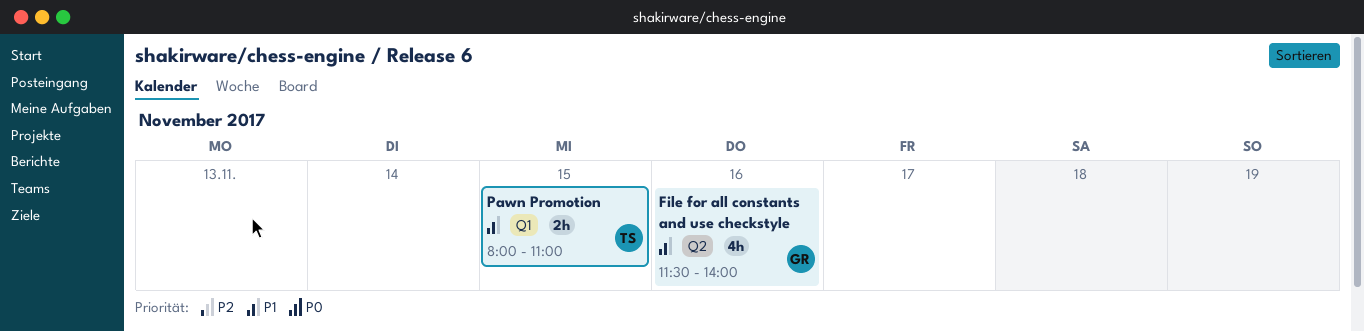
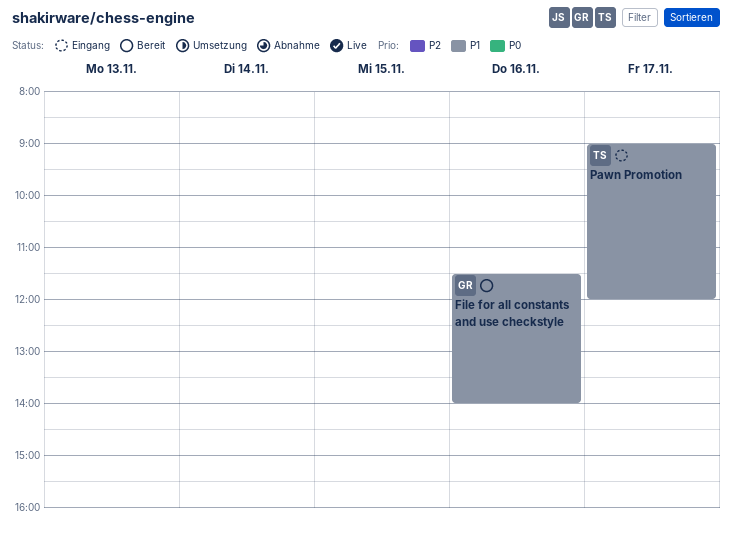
Pawn Promotion, day: Nov 15 -> Nov 17
Pawn Promotion, begins: 08:00 -> 09:00
Pawn Promotion, ends: 11:00 -> 12:00

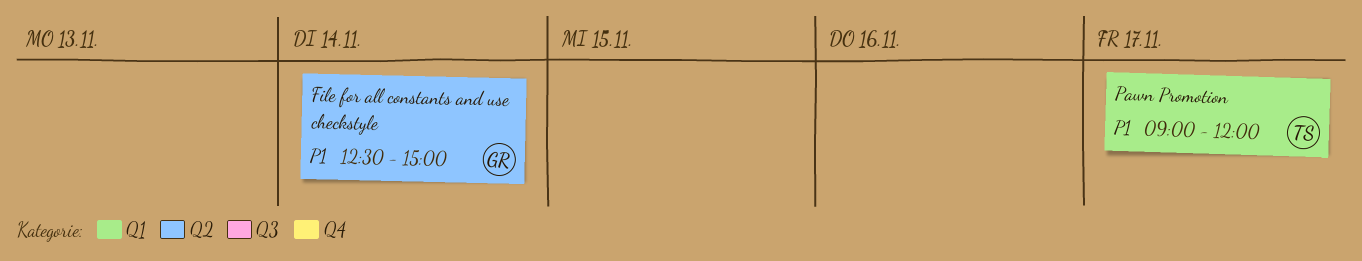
File for all constants and use checkstyle, day: Nov 16 -> Nov 14
File for all constants and use checkstyle, begins: 11:30 -> 12:30
File for all constants and use checkstyle, ends: 14:00 -> 15:00

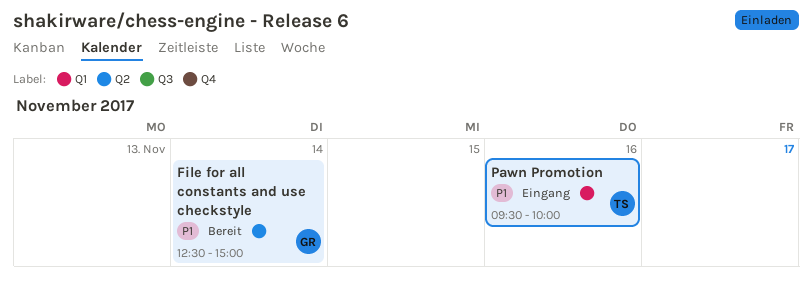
Pawn Promotion, day: Nov 17 -> Nov 16
Pawn Promotion, begins: 09:00 -> 09:30
Pawn Promotion, ends: 12:00 -> 10:00

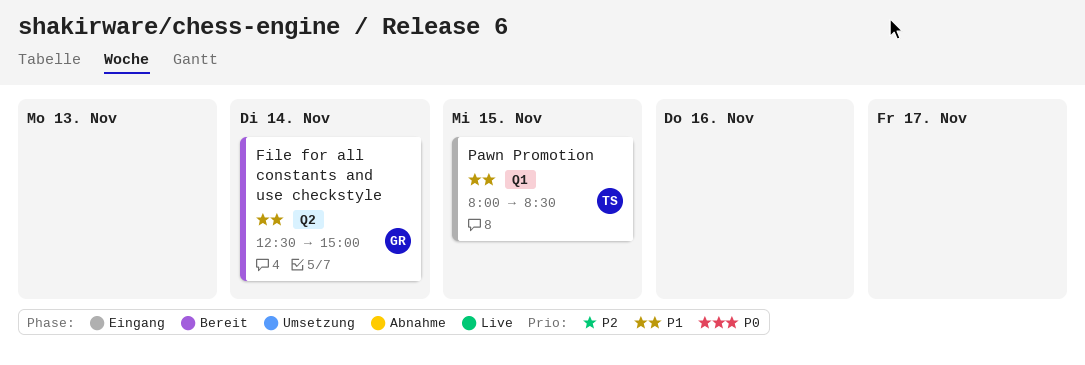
Pawn Promotion, day: Nov 16 -> Nov 15
Pawn Promotion, begins: 09:30 -> 08:00
Pawn Promotion, ends: 10:00 -> 08:30

